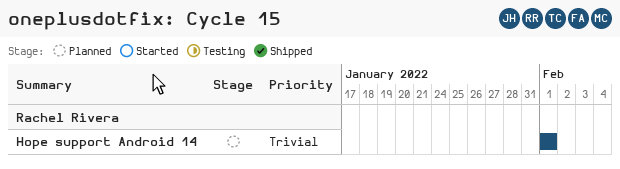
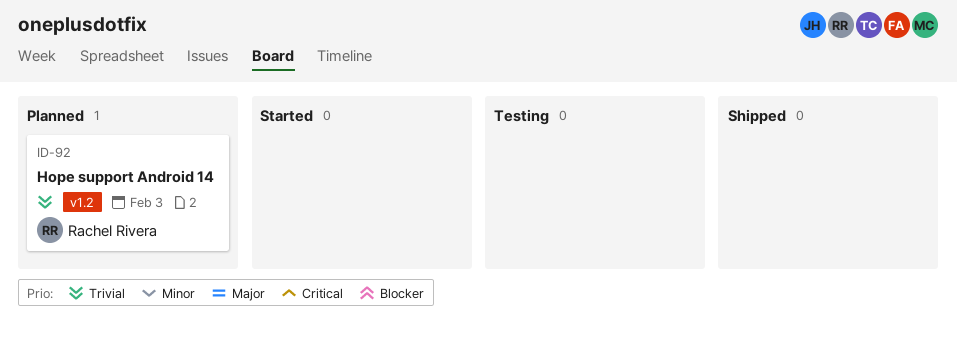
Hope support Android 14, due: Feb 1 -> Feb 3

